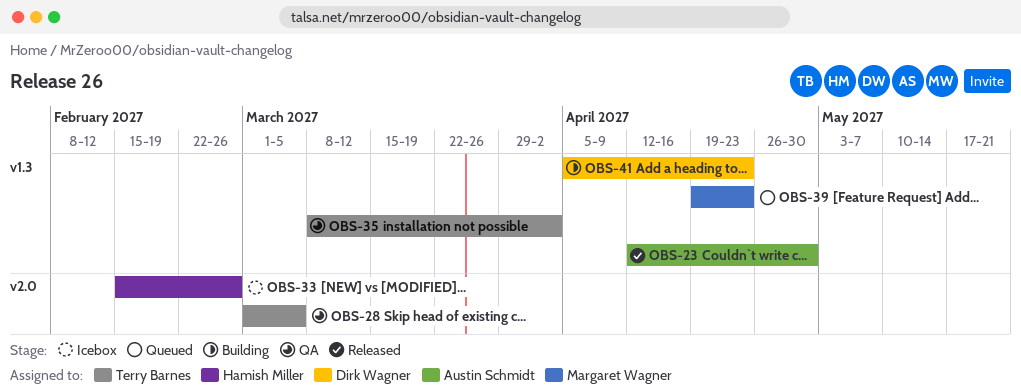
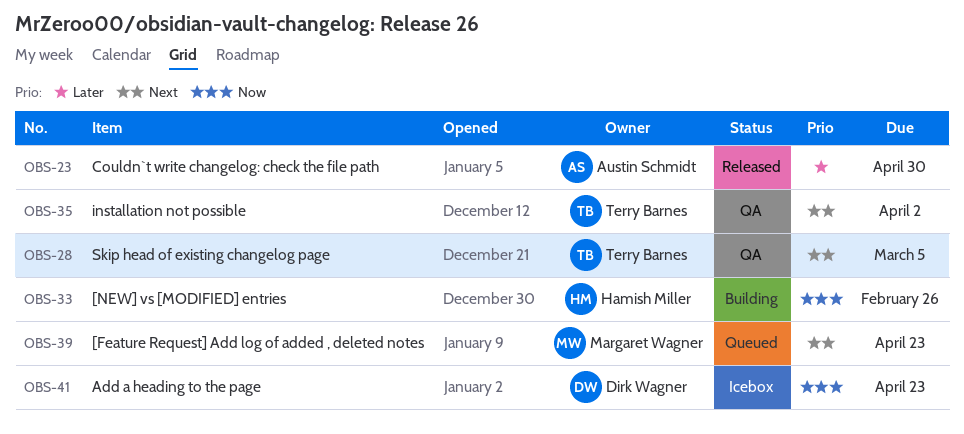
OBS-33, status: Icebox -> Building
OBS-41, status: Building -> Icebox

